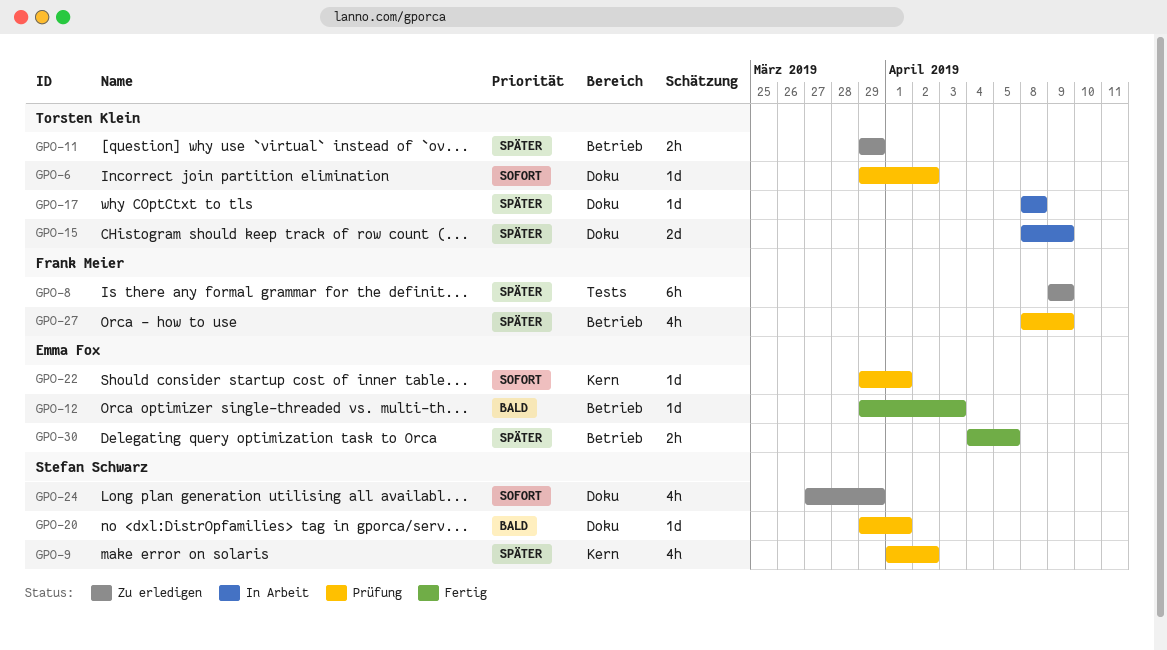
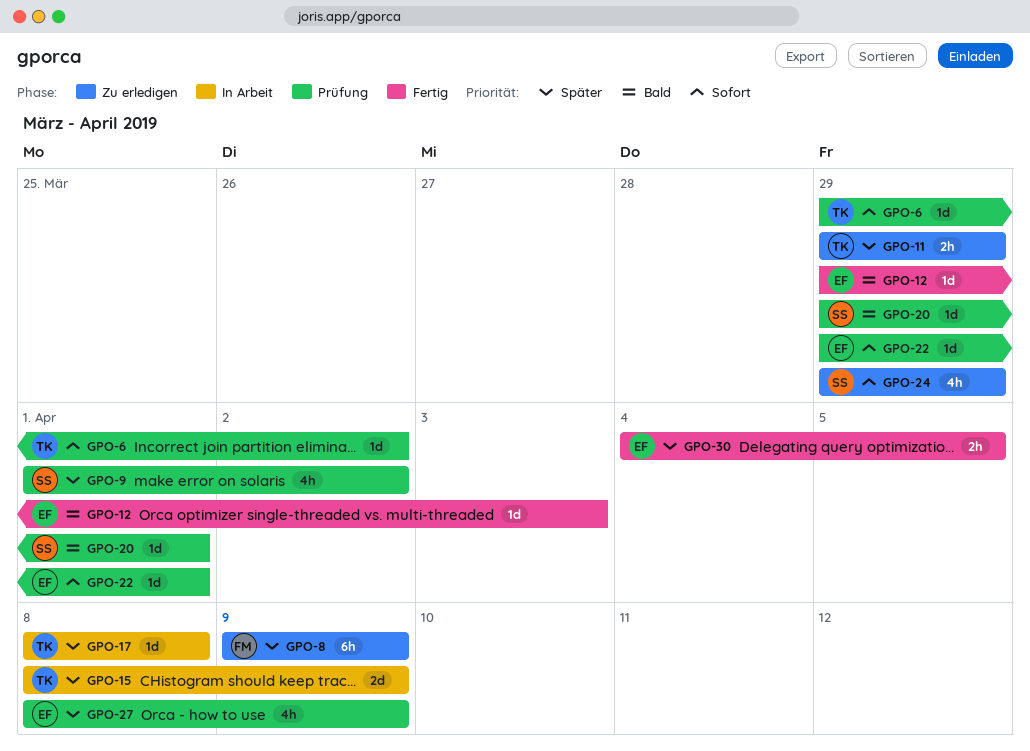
GPO-24, start: Mar 27 -> Mar 29
GPO-27, owner: Frank Meier -> Emma Fox

